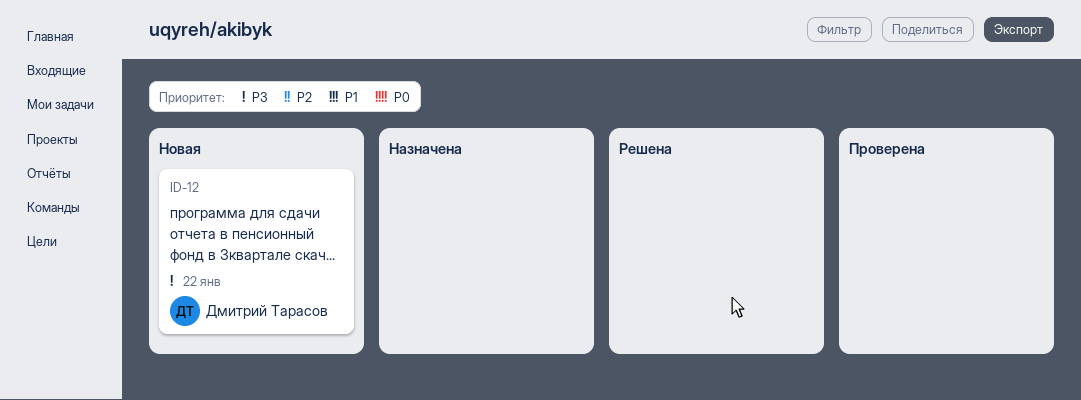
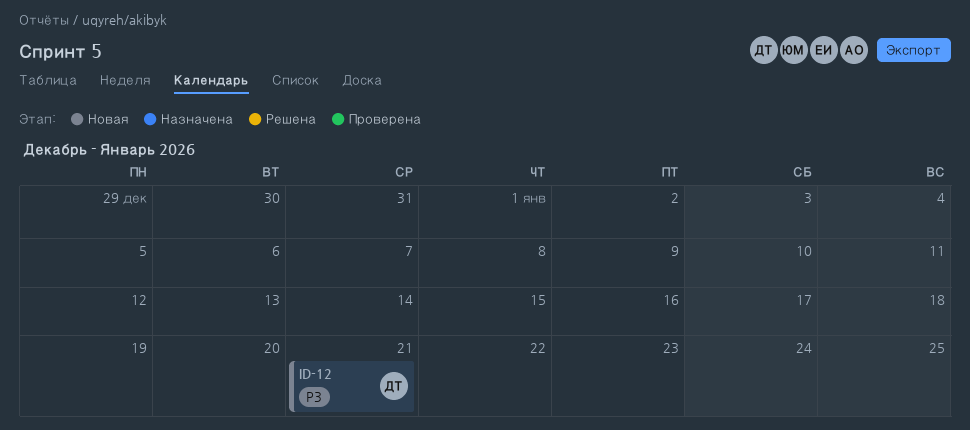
ID-12, due: Jan 22 -> Jan 21

